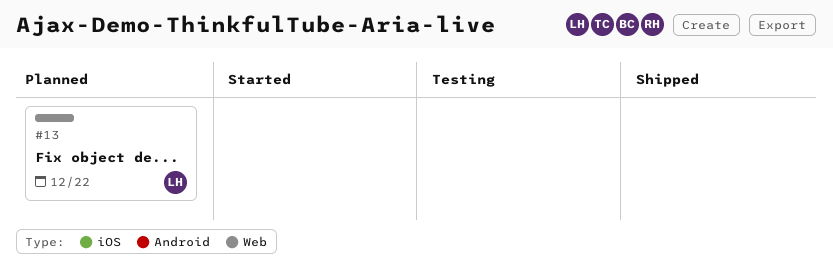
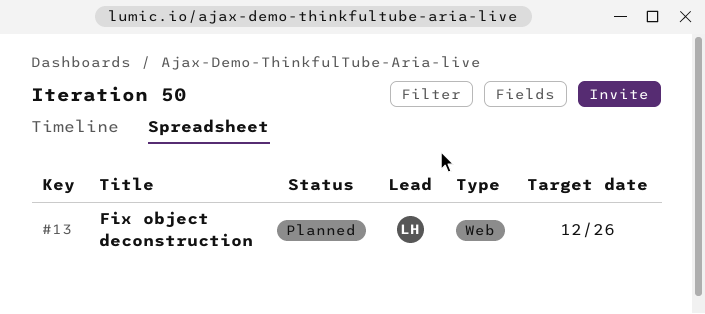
#13, due: Dec 22 -> Dec 26

